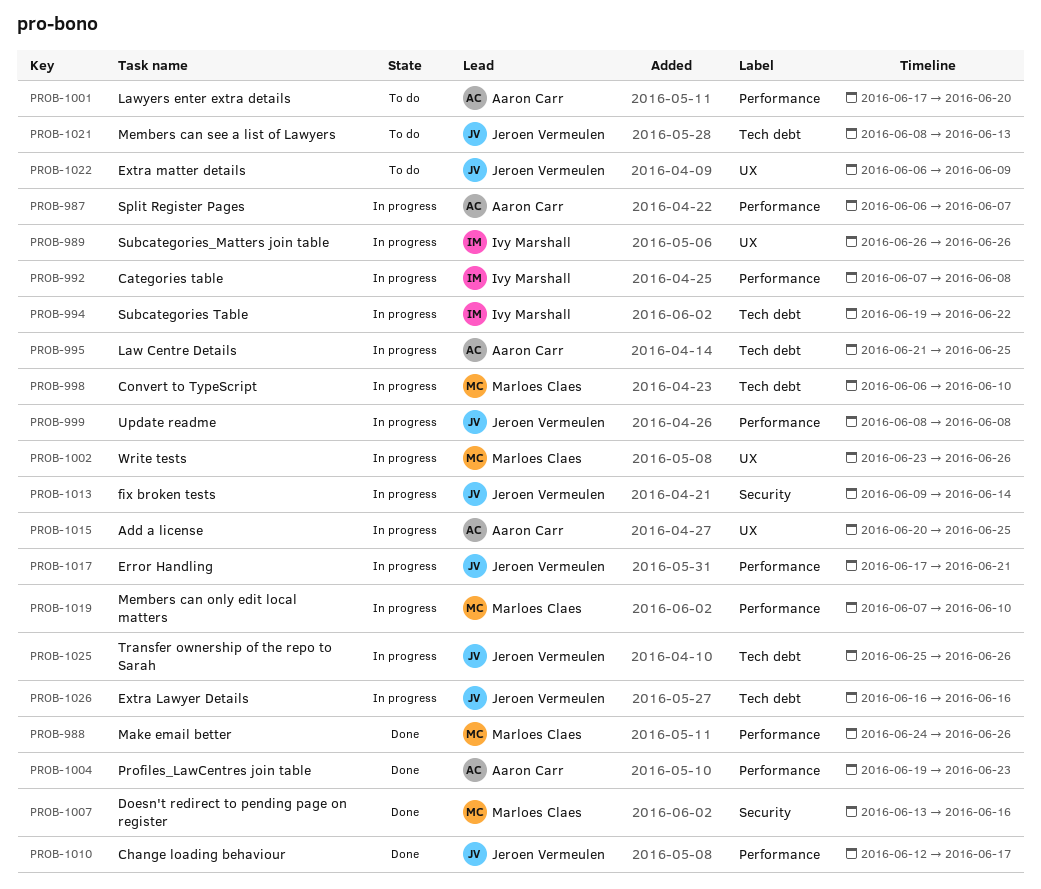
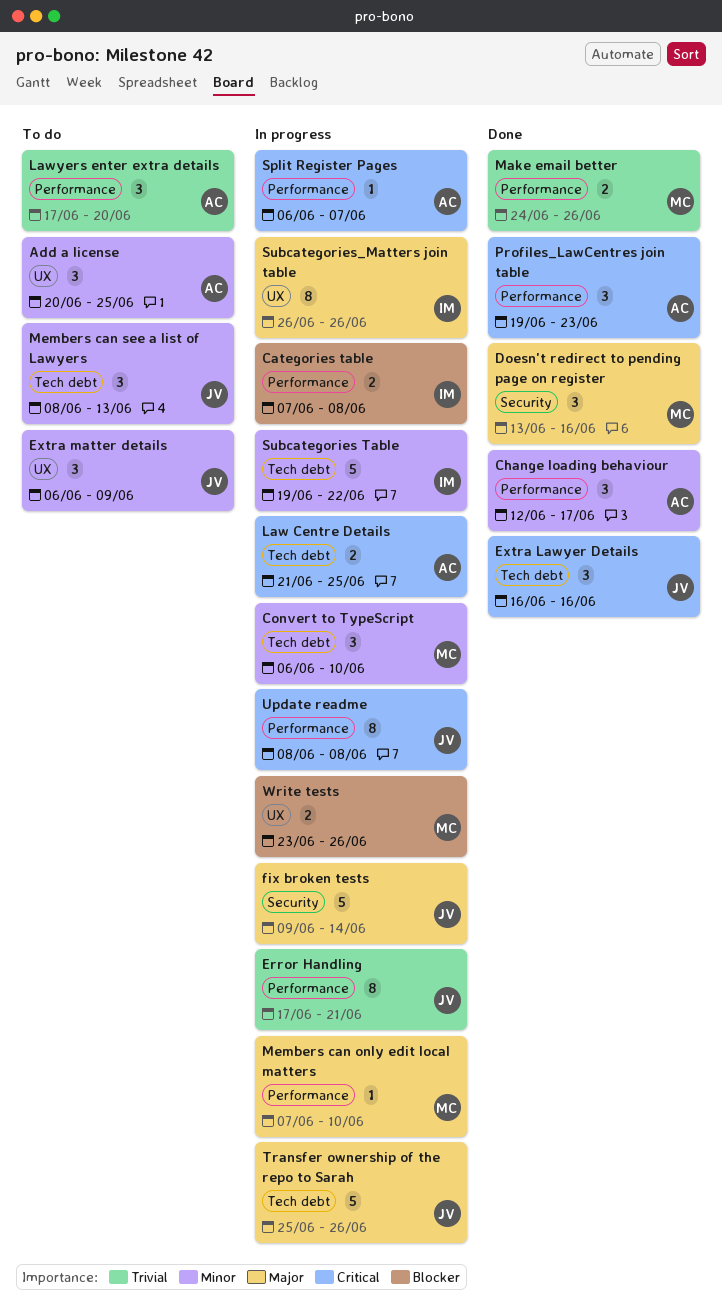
Add a license, status: In progress -> To do
Change loading behaviour, owner: Jeroen Vermeulen -> Aaron Carr
Extra Lawyer Details, status: In progress -> Done

